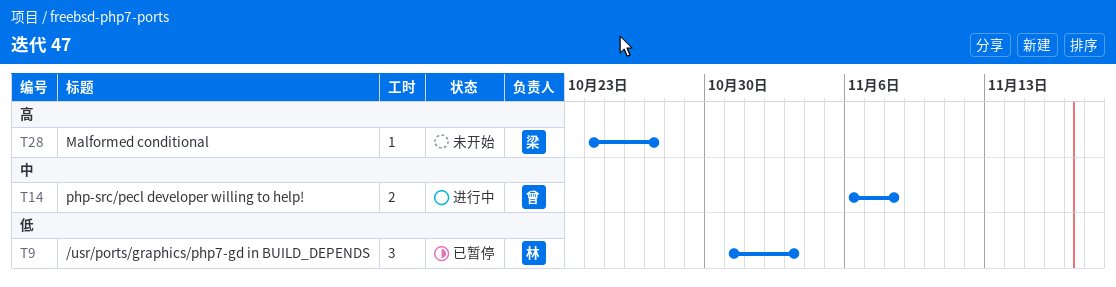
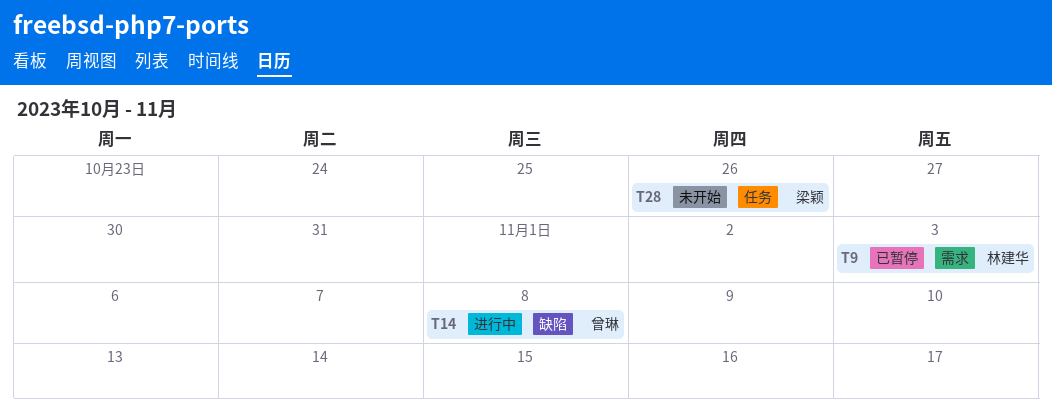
T28, due: Oct 27 -> Oct 26

